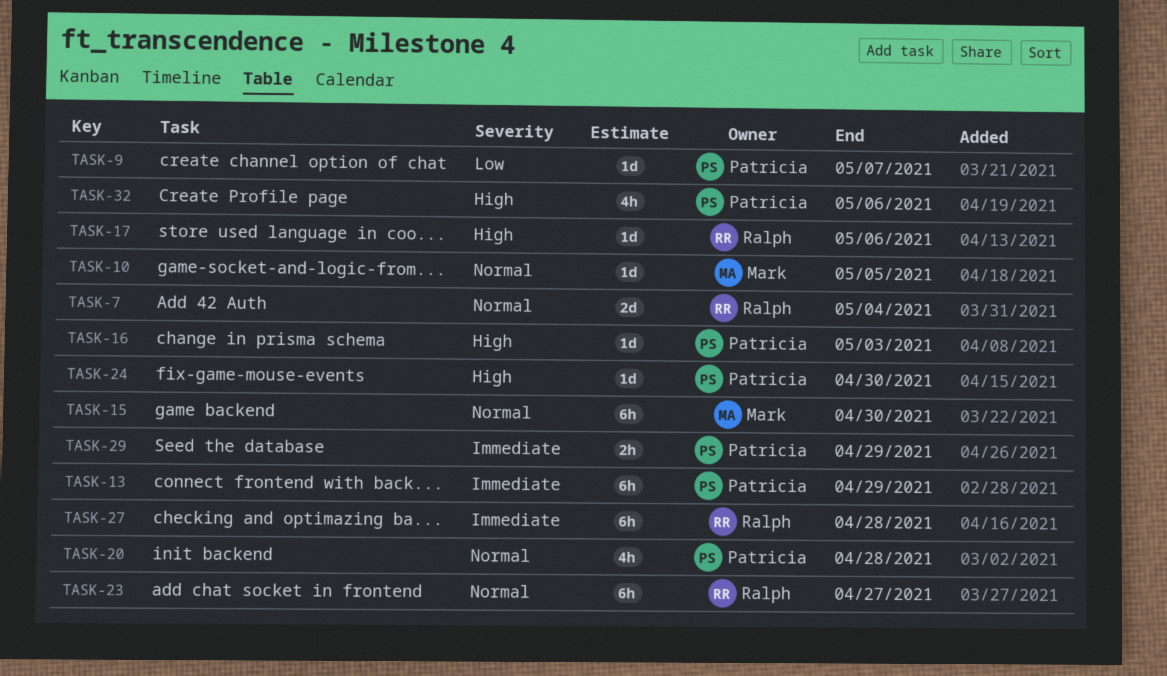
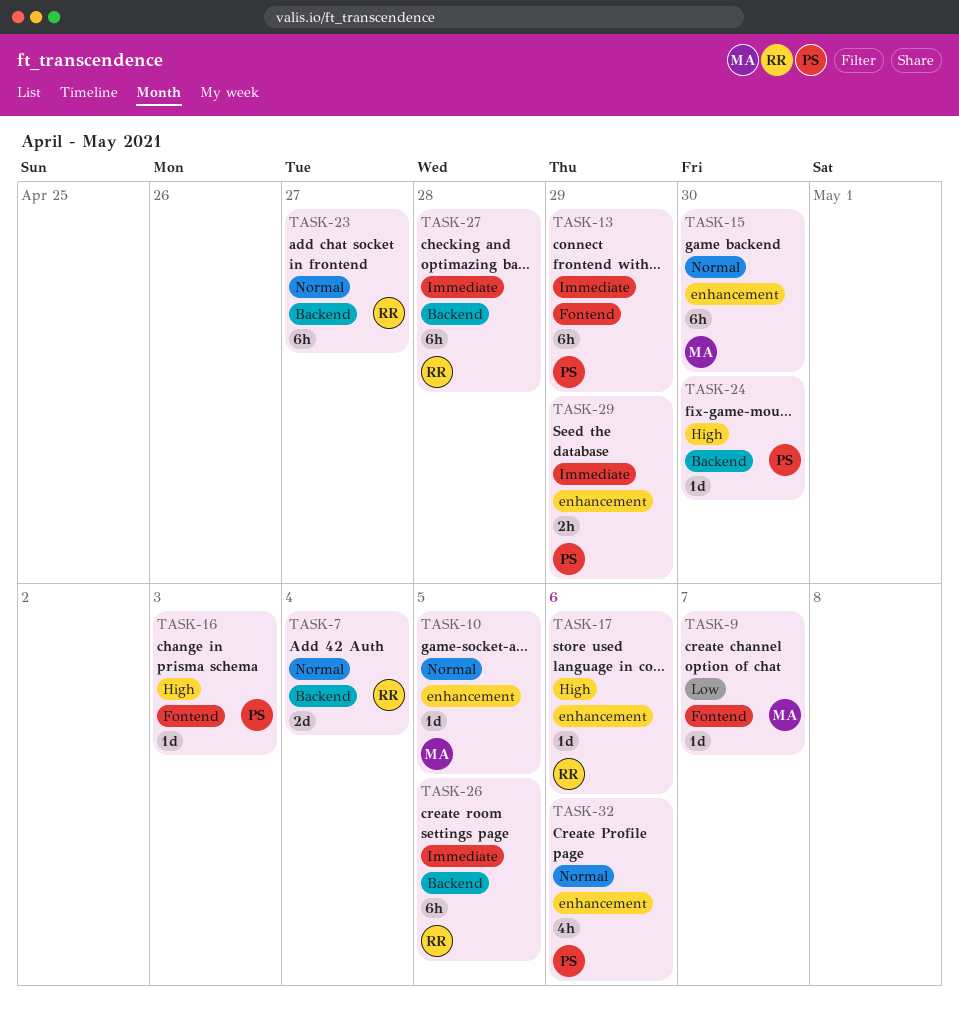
TASK-9, owner: Patricia -> Mark
TASK-20: present -> none
TASK-26: none -> present
TASK-32, priority: High -> Normal

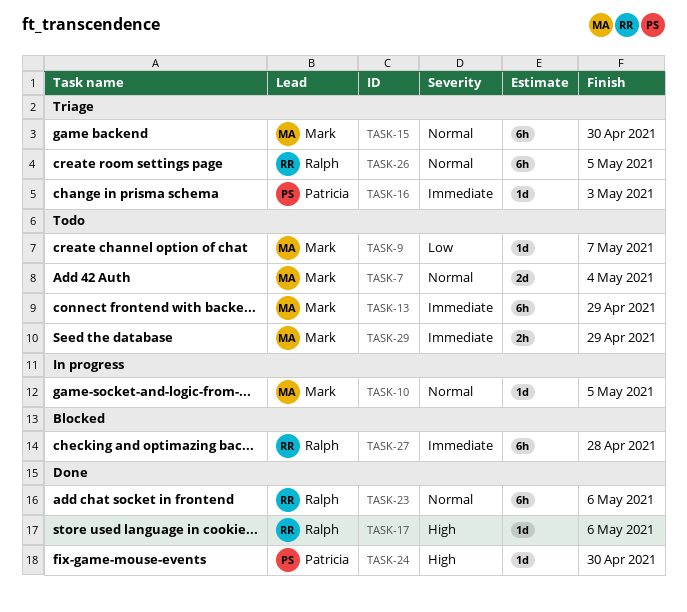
TASK-7, owner: Ralph -> Mark
TASK-13, owner: Patricia -> Mark
TASK-16, priority: High -> Immediate
TASK-23, due: Apr 27 -> May 6
TASK-26, priority: Immediate -> Normal
TASK-29, owner: Patricia -> Mark
TASK-32: present -> none

